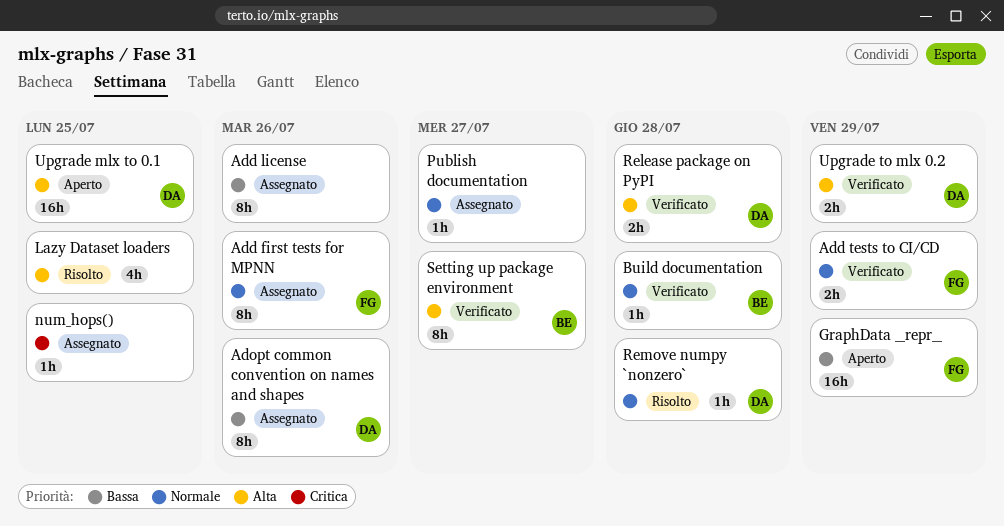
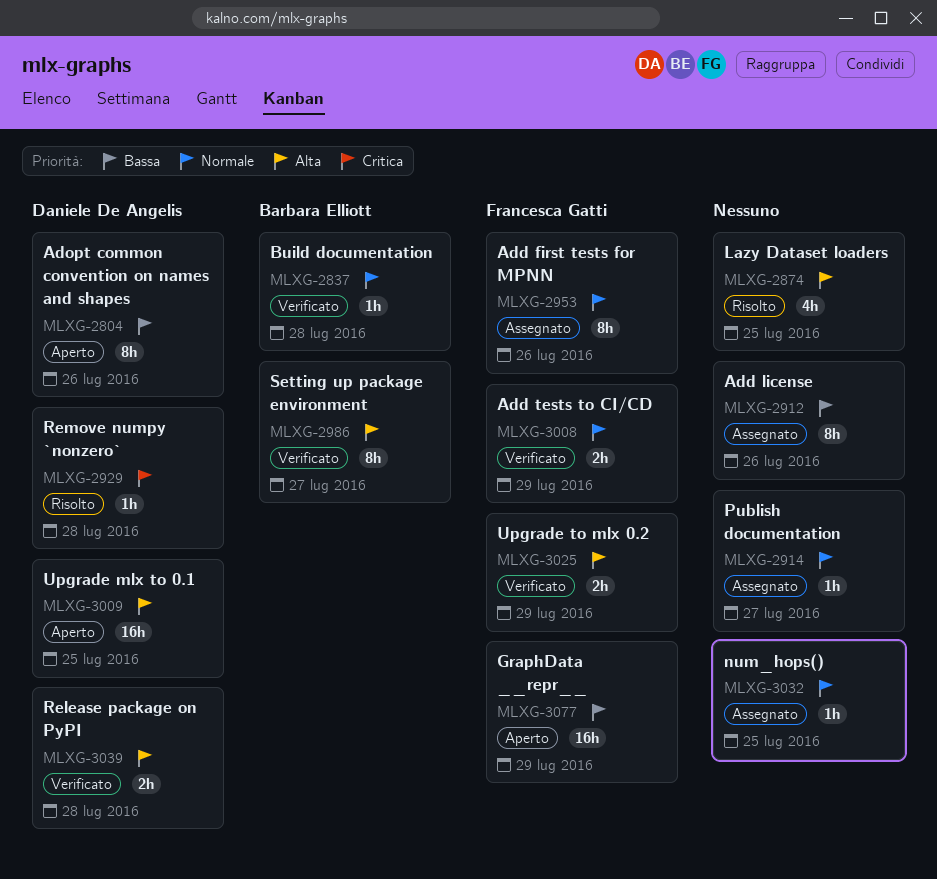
Adopt common convention on names and shapes, status: Assegnato -> Aperto
num_hops(), priority: Critica -> Normale
Remove numpy `nonzero`, priority: Normale -> Critica
Upgrade to mlx 0.2, owner: Daniele De Angelis -> Francesca Gatti

